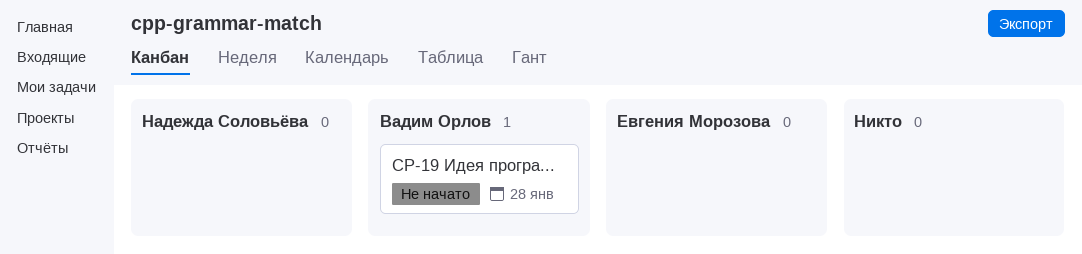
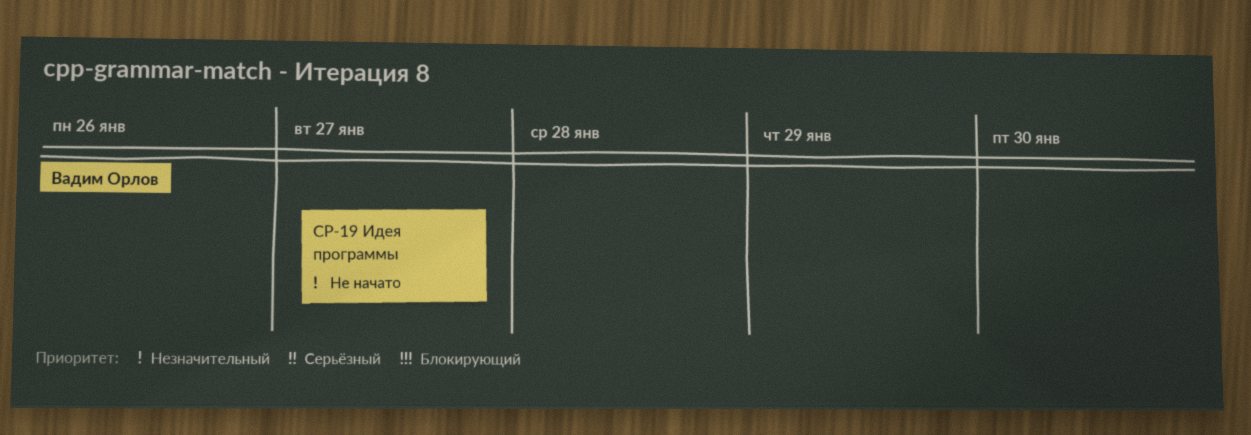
CP-19, due: Jan 28 -> Jan 27

